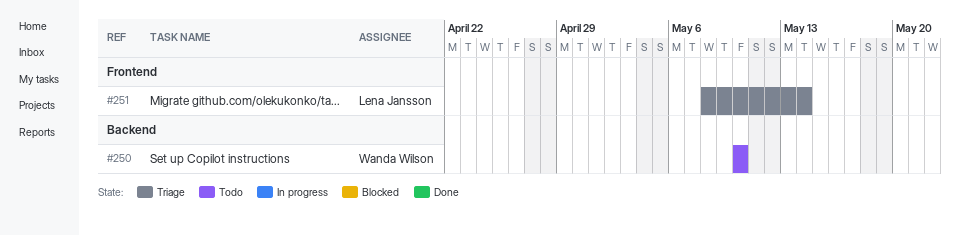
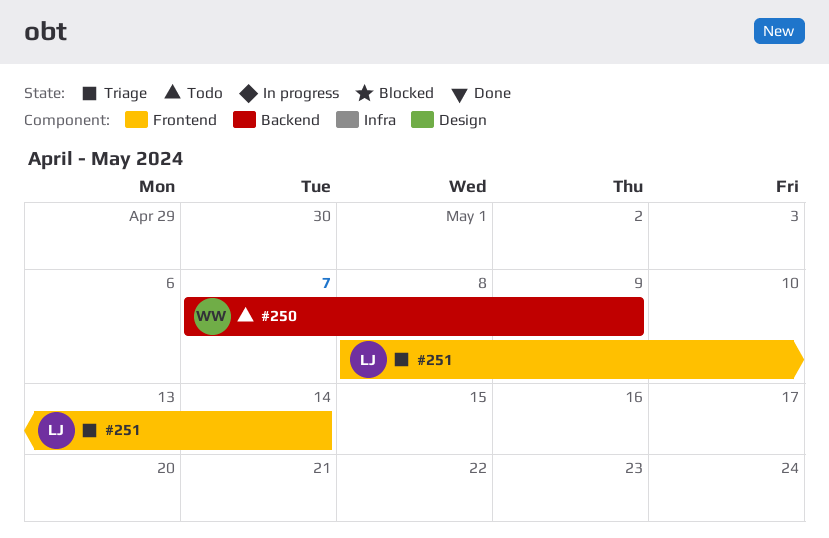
#250, start: May 10 -> May 7
#250, due: May 10 -> May 9

